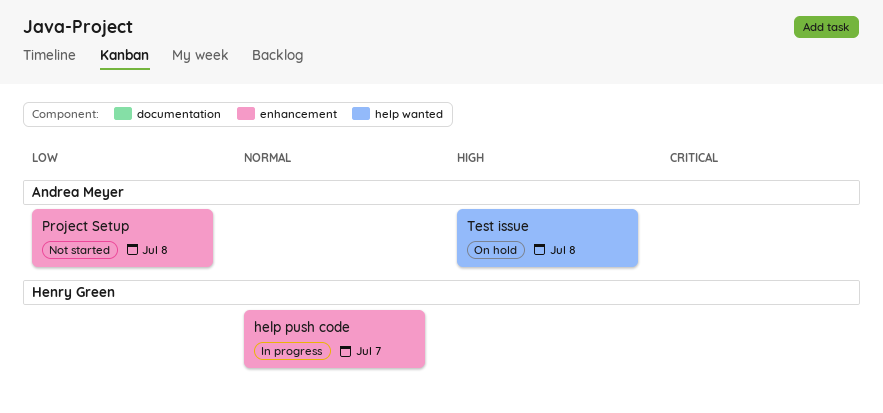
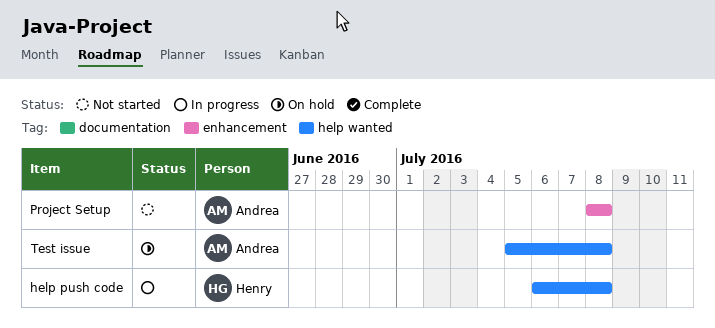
help push code, label: enhancement -> help wanted
help push code, due: Jul 7 -> Jul 8

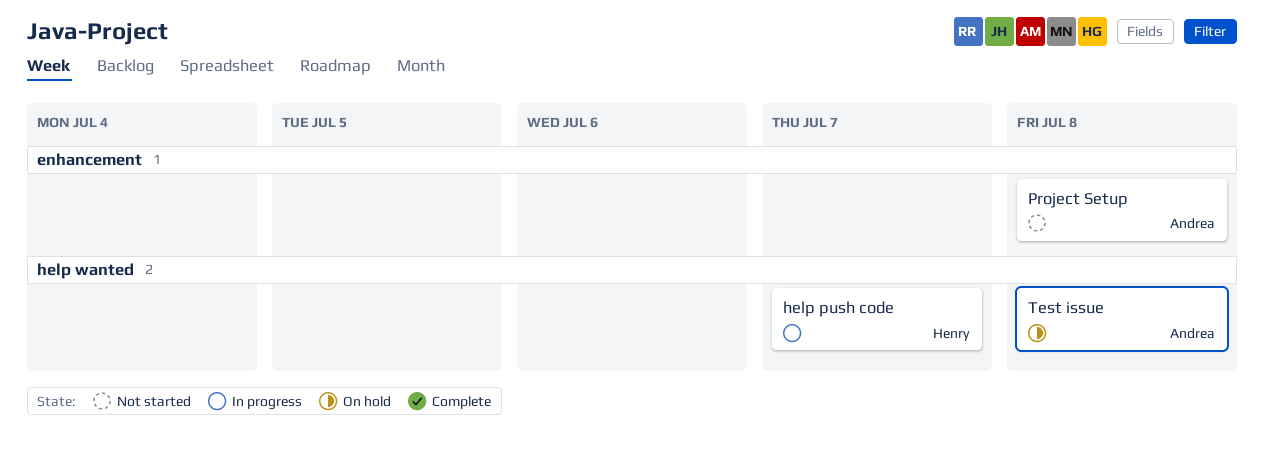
help push code, due: Jul 8 -> Jul 7

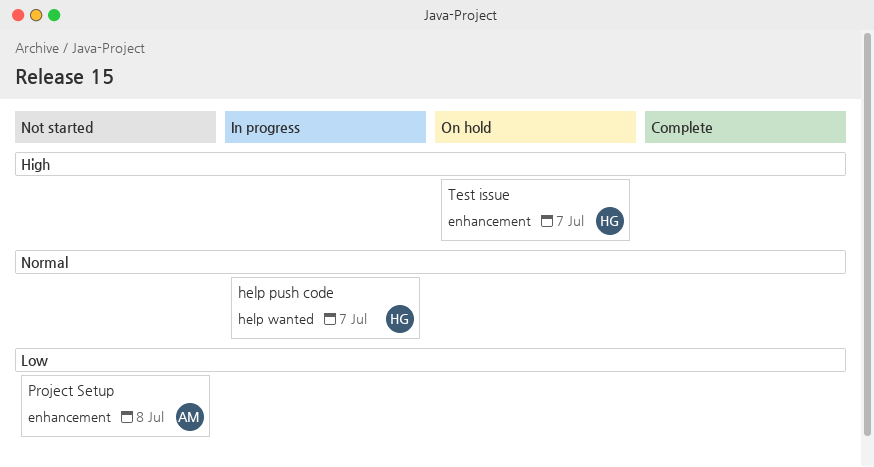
Test issue, owner: Andrea -> Henry
Test issue, label: help wanted -> enhancement
Test issue, due: Jul 8 -> Jul 7

